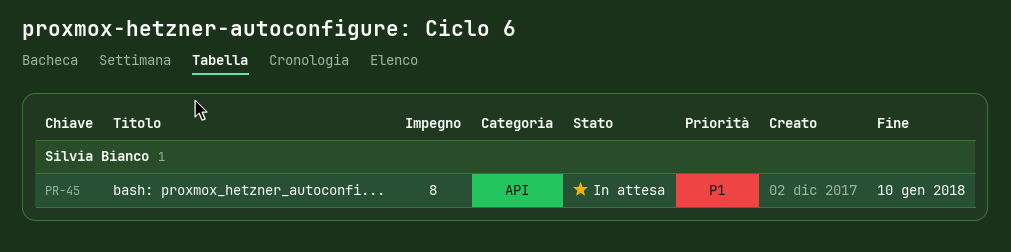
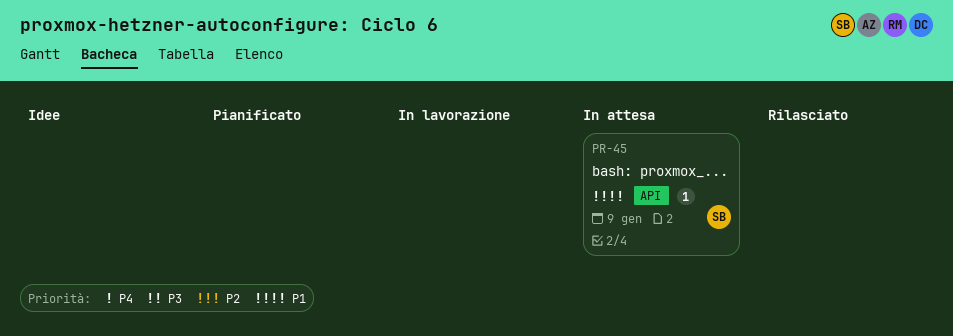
PR-45, estimate: 8 -> 1
PR-45, due: Jan 10 -> Jan 9

